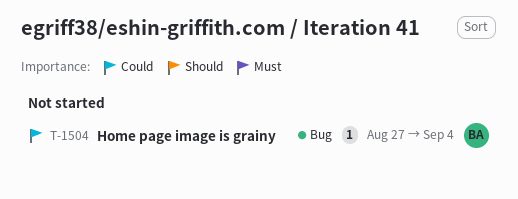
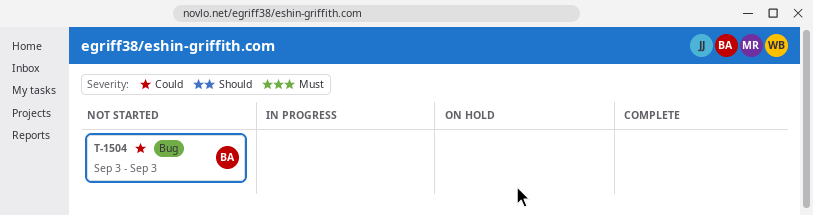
T-1504, start: Aug 27 -> Sep 3
T-1504, due: Sep 4 -> Sep 3

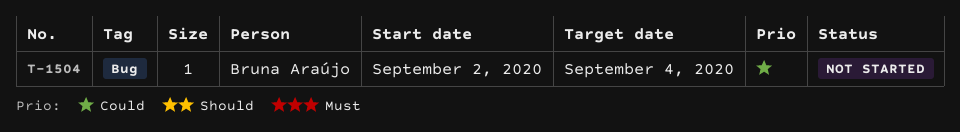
T-1504, start: Sep 3 -> Sep 2
T-1504, due: Sep 3 -> Sep 4

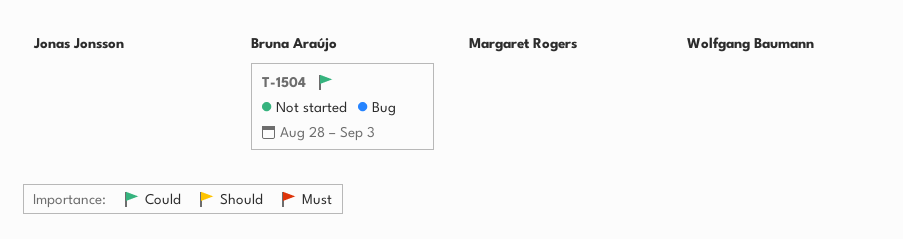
T-1504, start: Sep 2 -> Aug 28
T-1504, due: Sep 4 -> Sep 3

